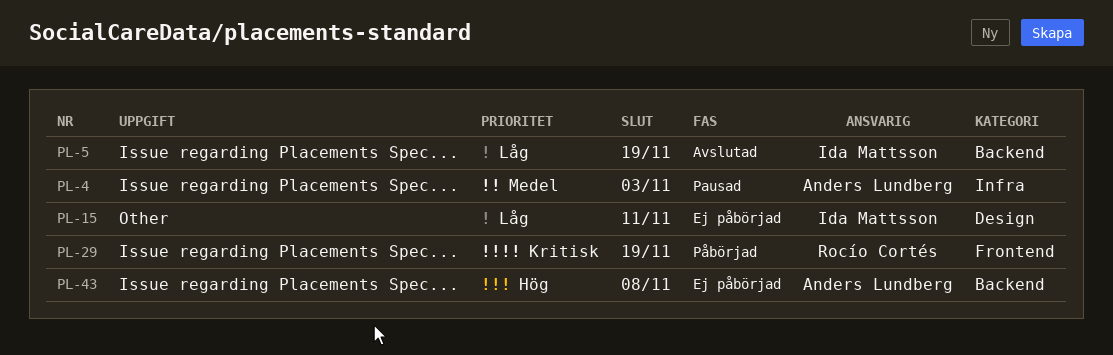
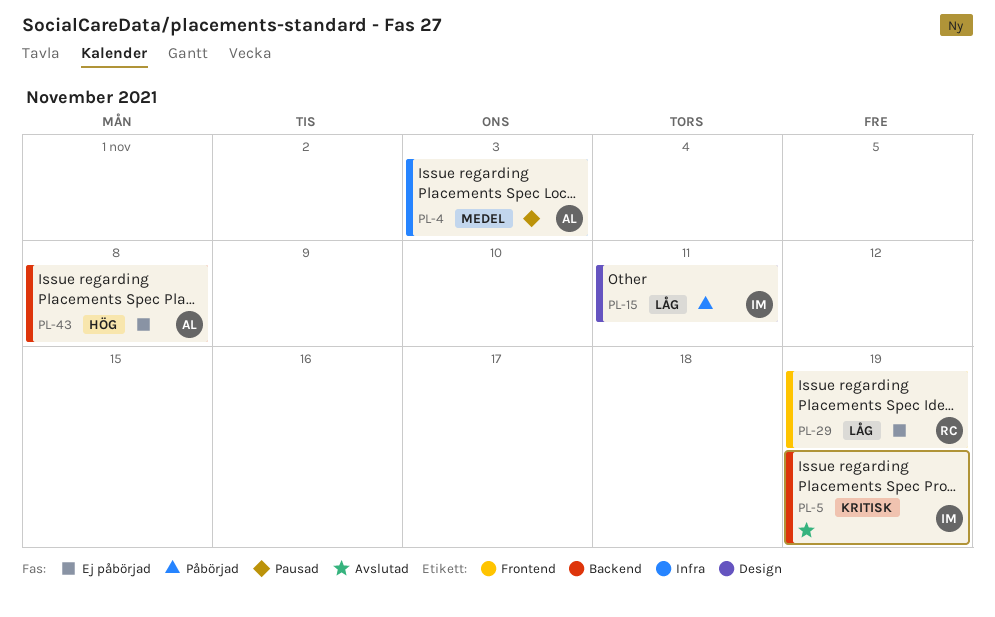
PL-5, priority: Låg -> Kritisk
PL-15, status: Ej påbörjad -> Påbörjad
PL-29, status: Påbörjad -> Ej påbörjad
PL-29, priority: Kritisk -> Låg

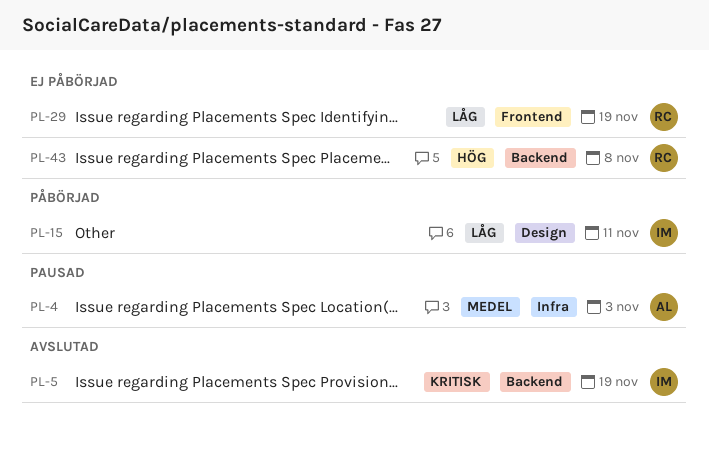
PL-43, owner: AL -> RC

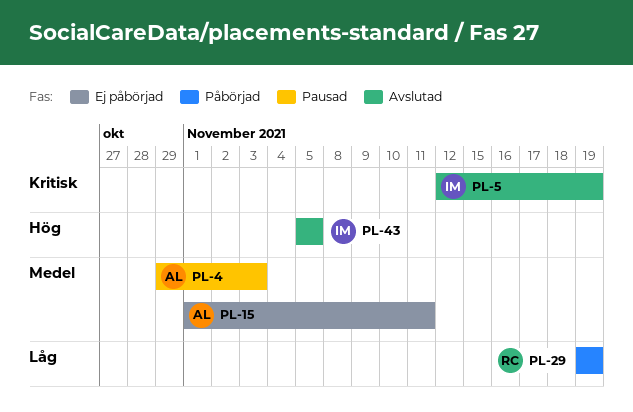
PL-15, status: Påbörjad -> Ej påbörjad
PL-15, owner: IM -> AL
PL-15, priority: Låg -> Medel
PL-29, status: Ej påbörjad -> Påbörjad
PL-43, status: Ej påbörjad -> Avslutad
PL-43, owner: RC -> IM
PL-43, due: Nov 8 -> Nov 5

